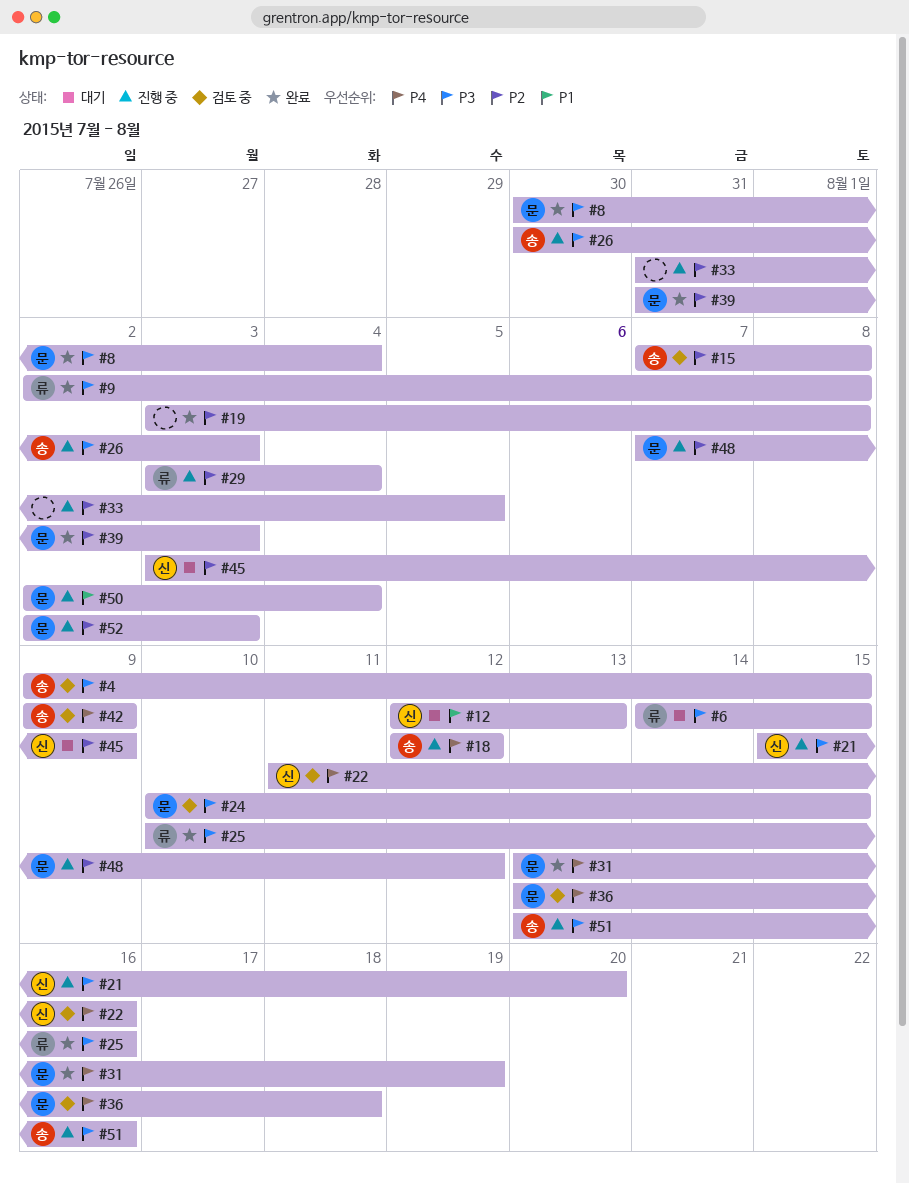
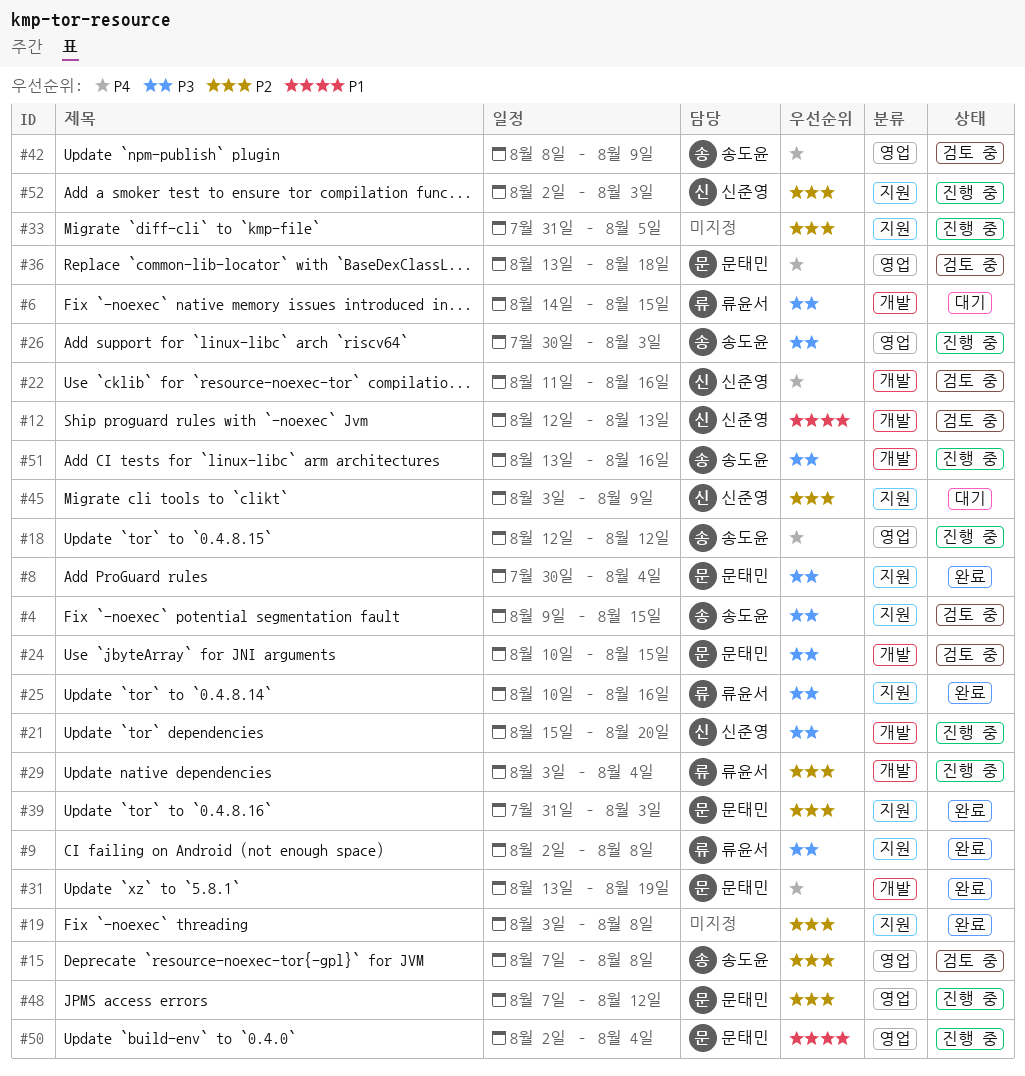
#12, status: 대기 -> 검토 중
#42, start: Aug 9 -> Aug 8
#52, owner: 문태민 -> 신준영

